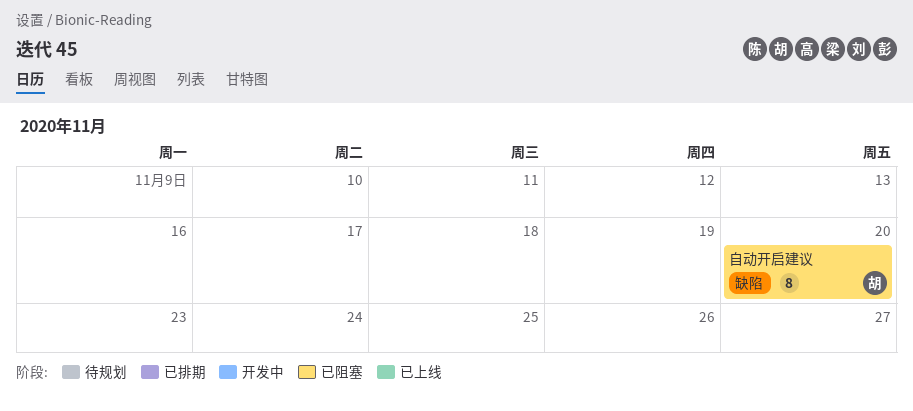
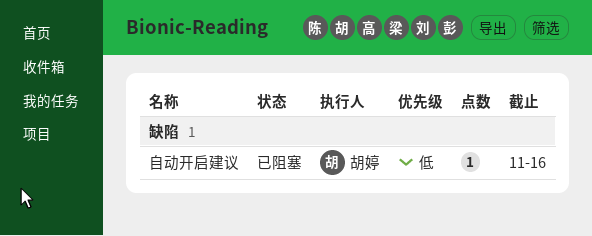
自动开启建议, estimate: 8 -> 1
自动开启建议, due: Nov 20 -> Nov 16

